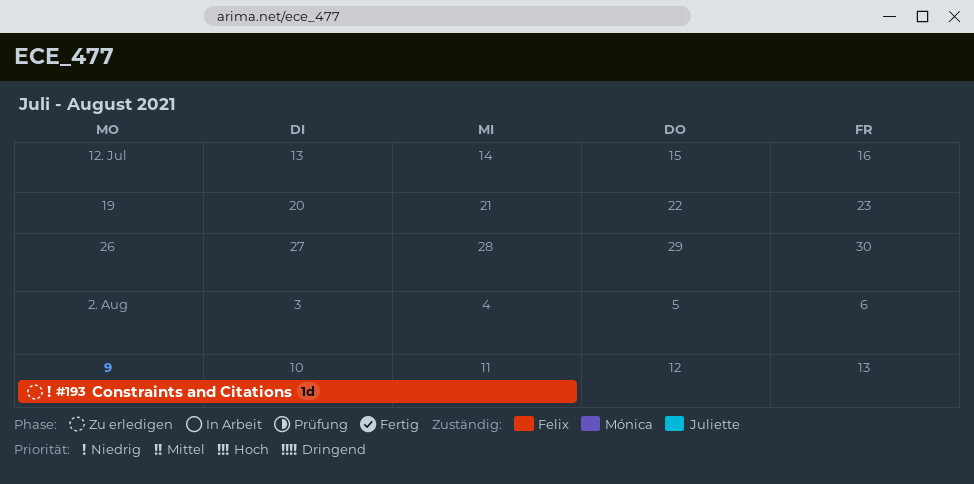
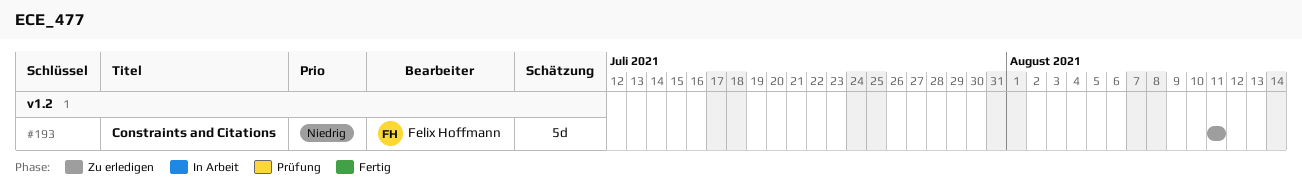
#193, estimate: 1d -> 5d
#193, start: Aug 9 -> Aug 11

